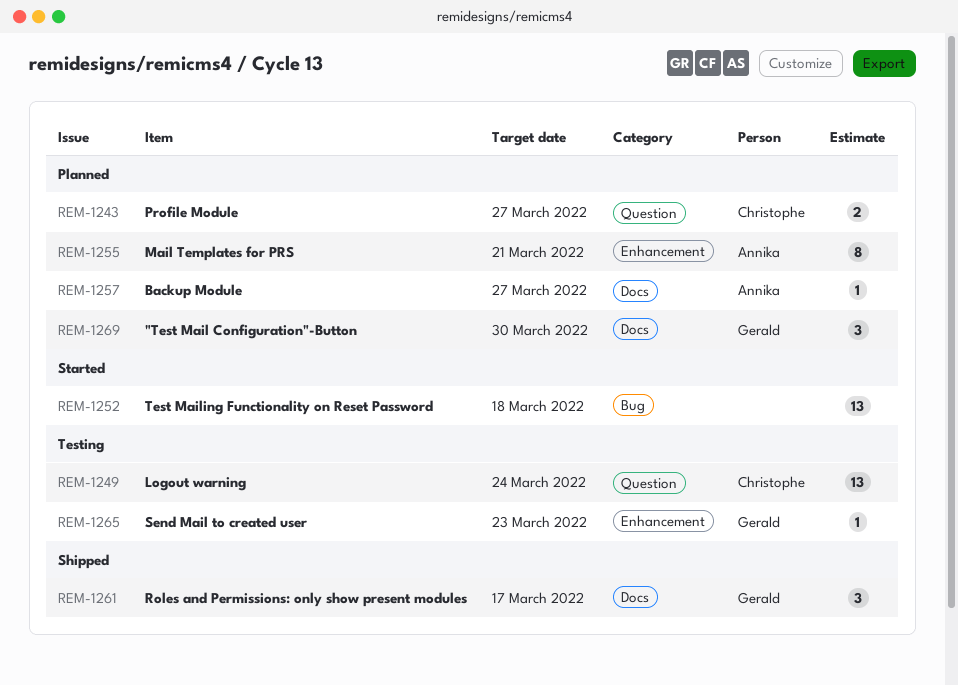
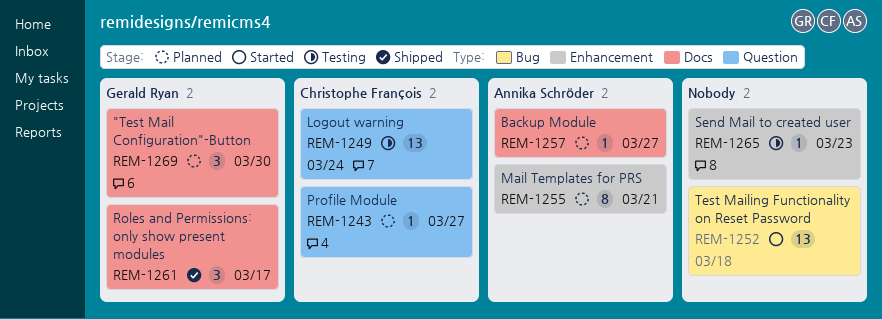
REM-1243, estimate: 2 -> 1
REM-1265, owner: Gerald Ryan -> none

